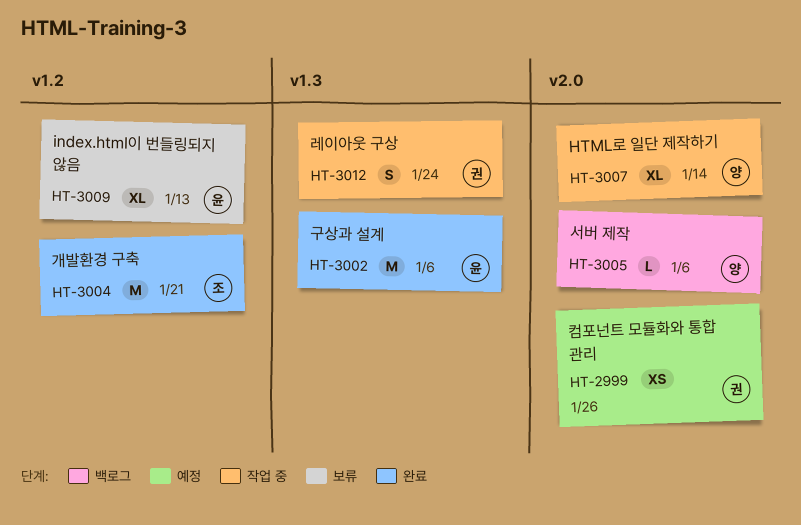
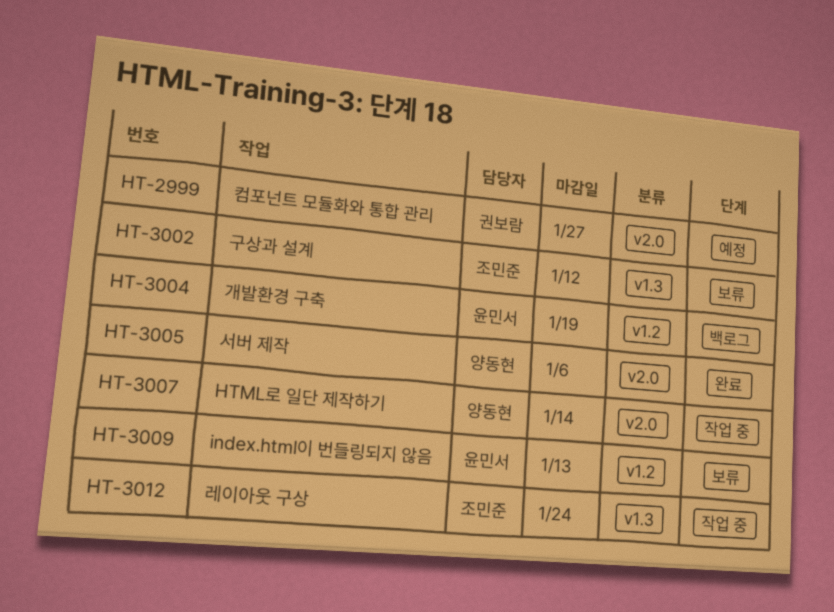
HT-2999, due: Jan 26 -> Jan 27
HT-3002, status: 완료 -> 보류
HT-3002, owner: 윤민서 -> 조민준
HT-3002, due: Jan 6 -> Jan 12
HT-3004, status: 완료 -> 백로그
HT-3004, owner: 조민준 -> 윤민서
HT-3004, due: Jan 21 -> Jan 19
HT-3005, status: 백로그 -> 완료
HT-3012, owner: 권보람 -> 조민준

